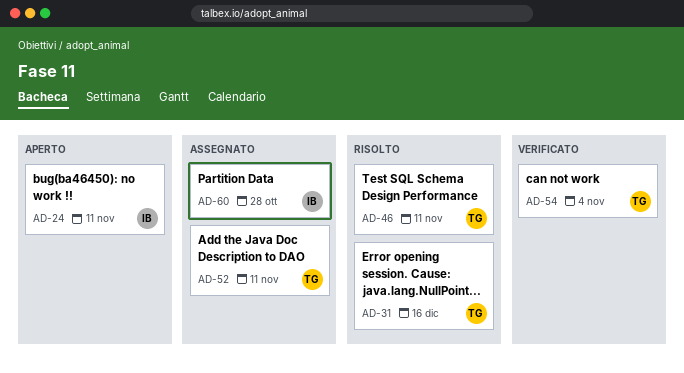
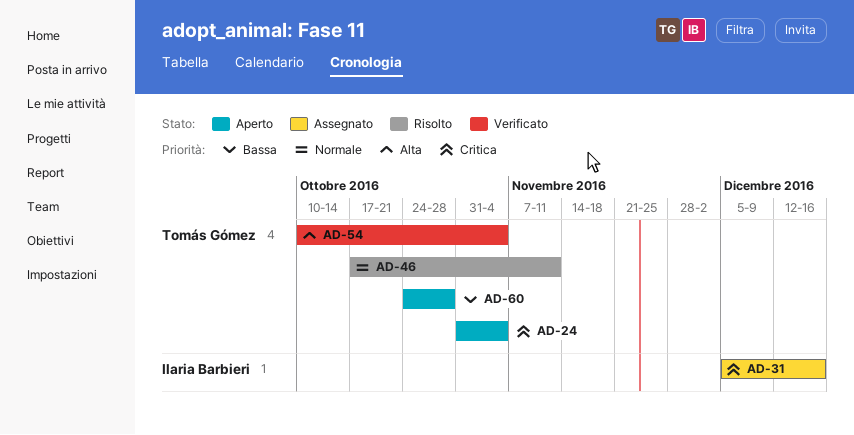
AD-24, owner: Ilaria Barbieri -> Tomás Gómez
AD-24, due: Nov 11 -> Nov 4
AD-31, status: Risolto -> Assegnato
AD-31, owner: Tomás Gómez -> Ilaria Barbieri
AD-52: present -> none
AD-60, status: Assegnato -> Aperto
AD-60, owner: Ilaria Barbieri -> Tomás Gómez

